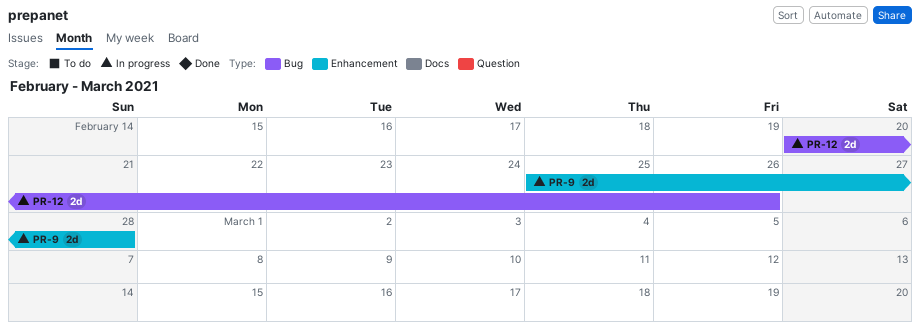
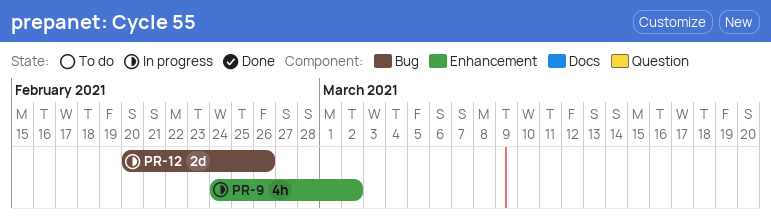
PR-9, estimate: 2d -> 4h
PR-9, start: Feb 25 -> Feb 24
PR-9, due: Feb 28 -> Mar 2

